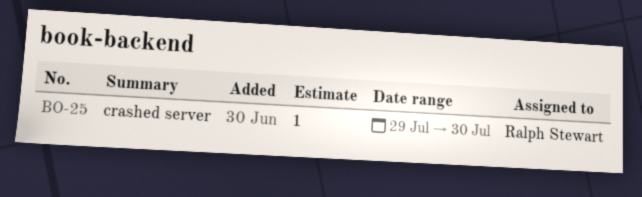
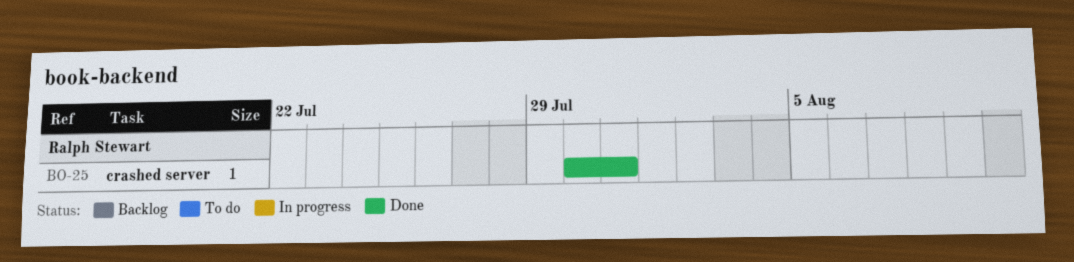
BO-25, start: Jul 29 -> Jul 30
BO-25, due: Jul 30 -> Jul 31

